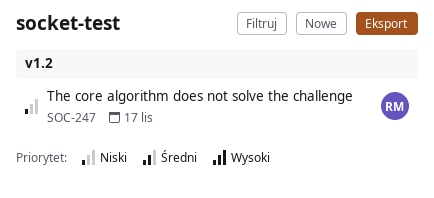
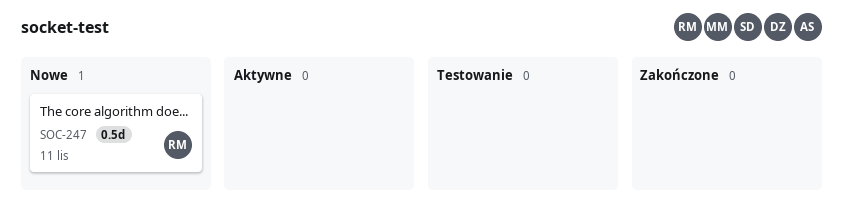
SOC-247, due: Nov 17 -> Nov 11

